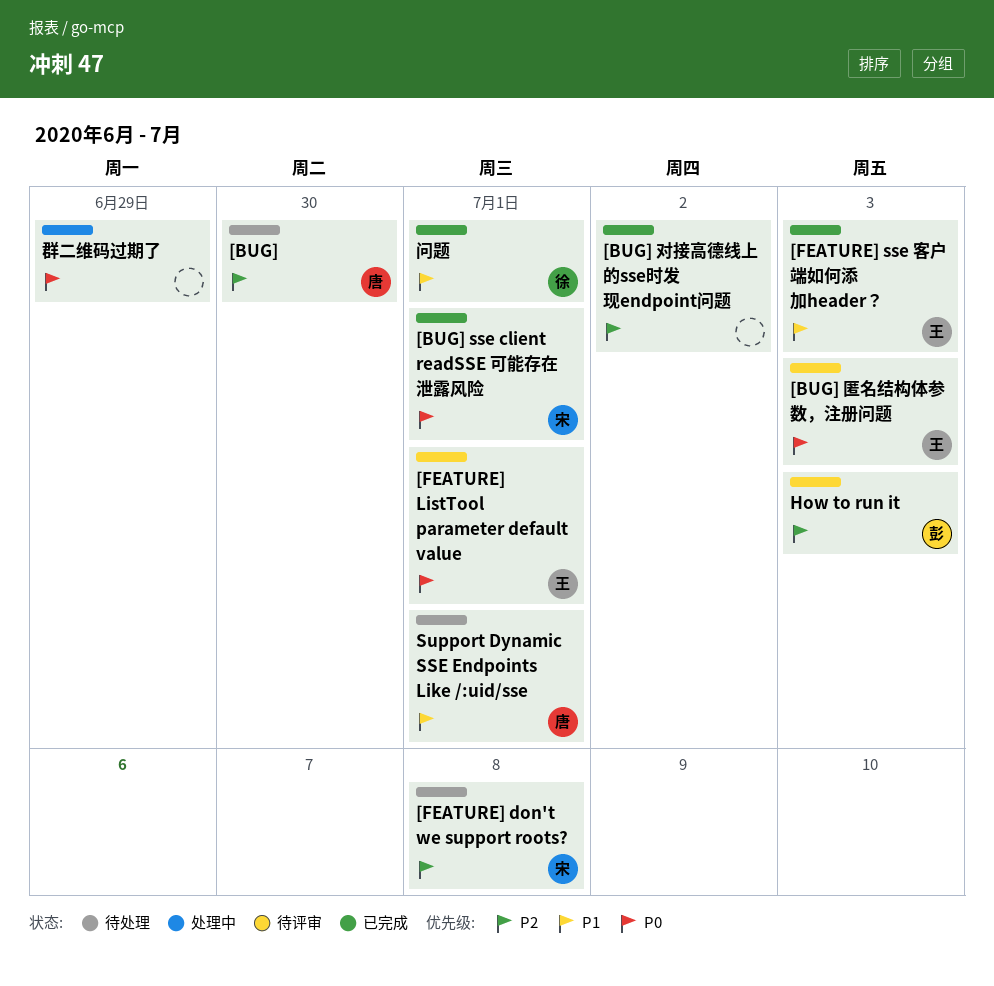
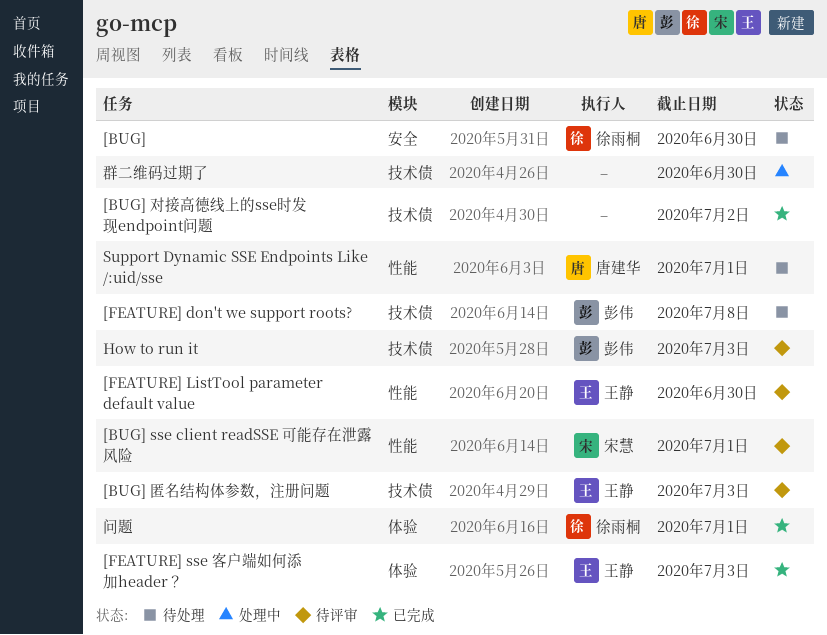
[BUG], owner: 唐建华 -> 徐雨桐
[BUG] sse client readSSE 可能存在泄露风险, status: 已完成 -> 待评审
[FEATURE] don't we support roots?, owner: 宋慧 -> 彭伟
[FEATURE] ListTool parameter default value, due: Jul 1 -> Jun 30
群二维码过期了, due: Jun 29 -> Jun 30

